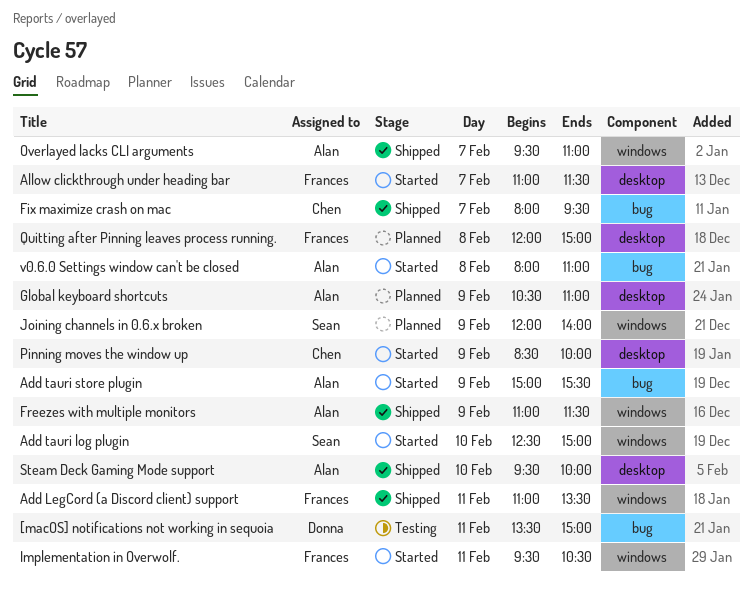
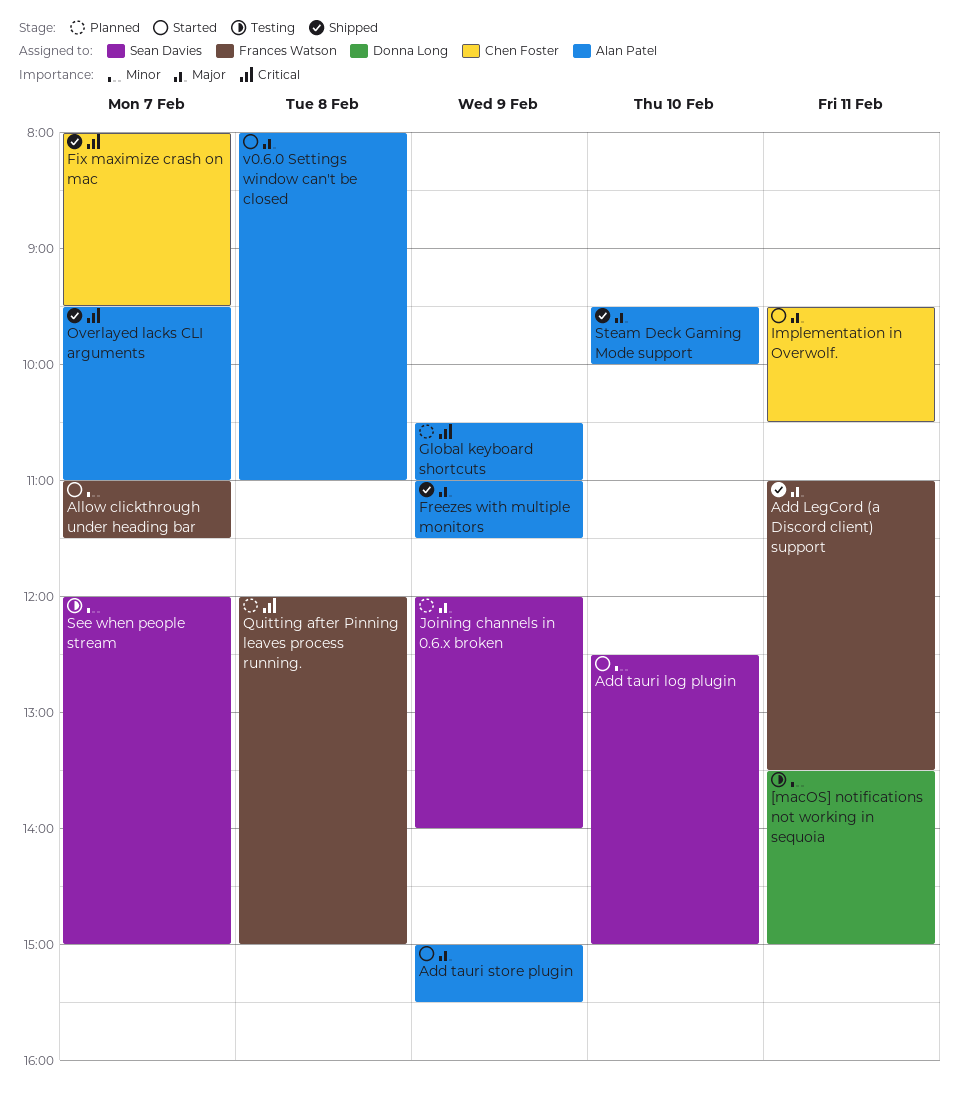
Implementation in Overwolf., owner: Frances Watson -> Chen Foster
Pinning moves the window up: present -> none
See when people stream: none -> present

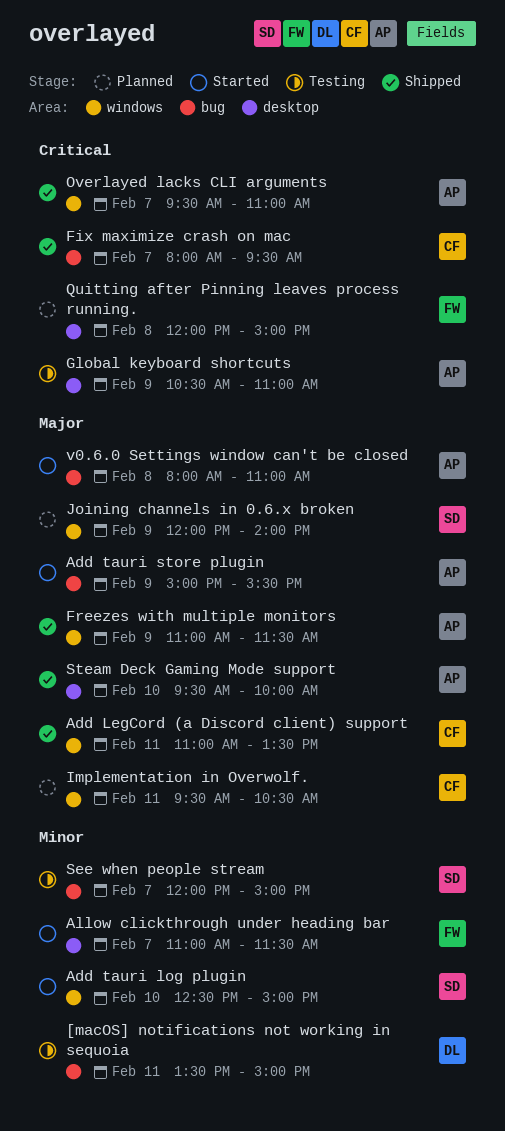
Add LegCord (a Discord client) support, owner: Frances Watson -> Chen Foster
Global keyboard shortcuts, status: Planned -> Testing
Implementation in Overwolf., status: Started -> Planned

